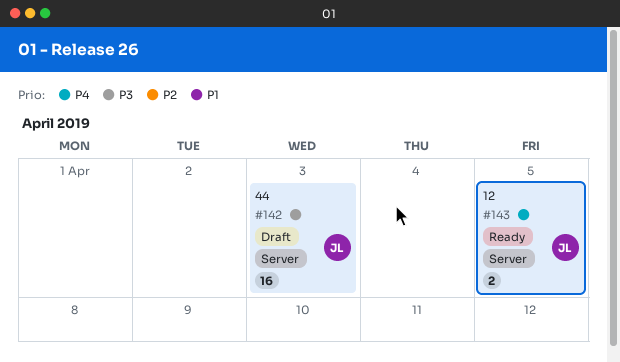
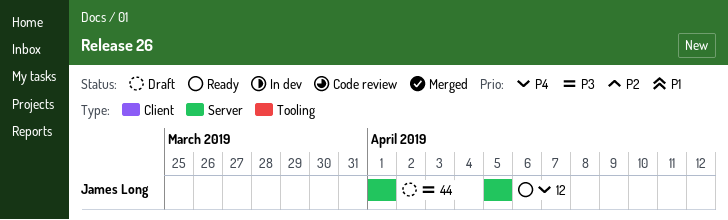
44, due: Apr 3 -> Apr 1

